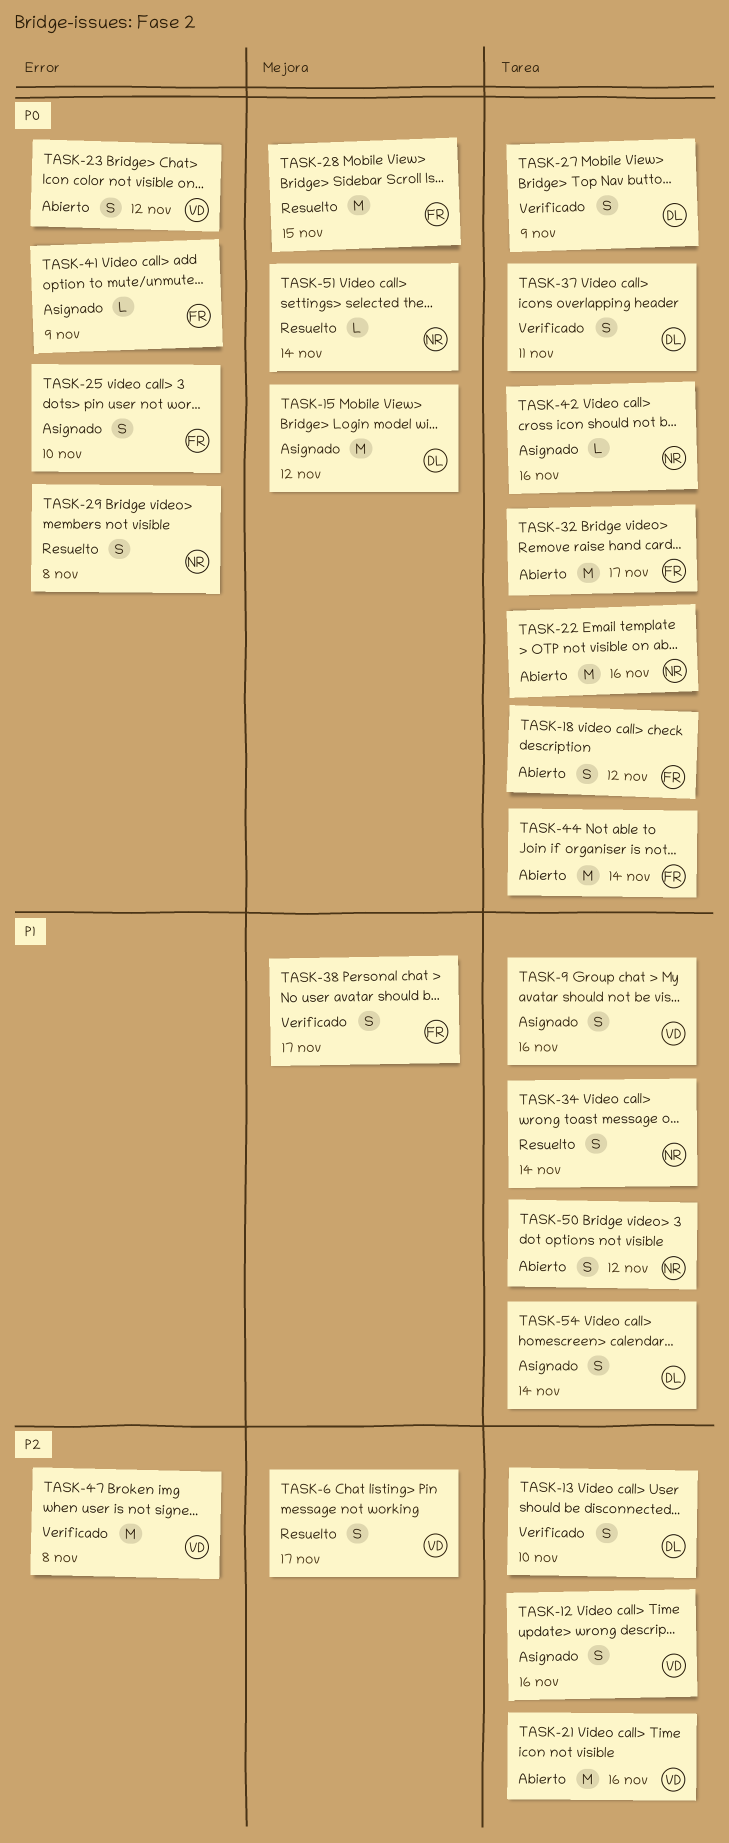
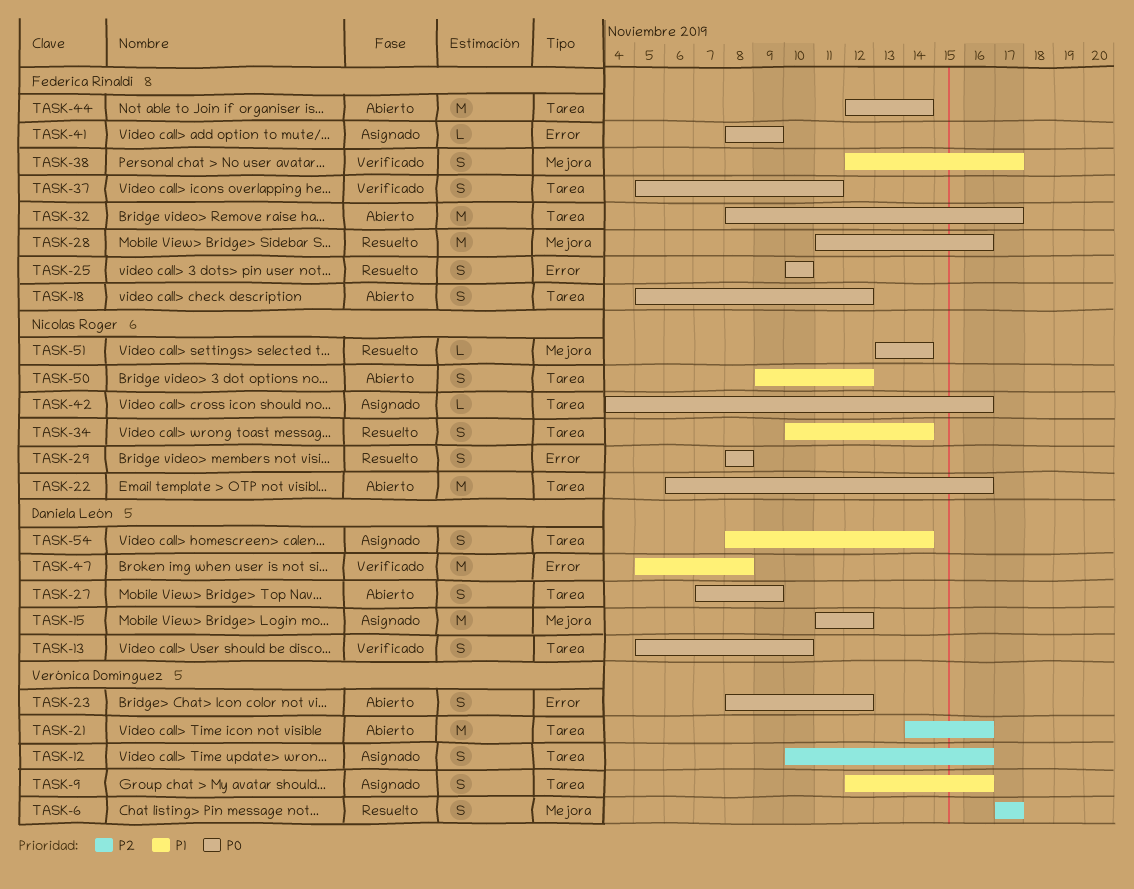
TASK-13, priority: P2 -> P0
TASK-25, status: Asignado -> Resuelto
TASK-27, status: Verificado -> Abierto
TASK-28, due: Nov 15 -> Nov 16
TASK-37, owner: Daniela León -> Federica Rinaldi
TASK-47, owner: Verónica Domínguez -> Daniela León
TASK-47, priority: P2 -> P1

